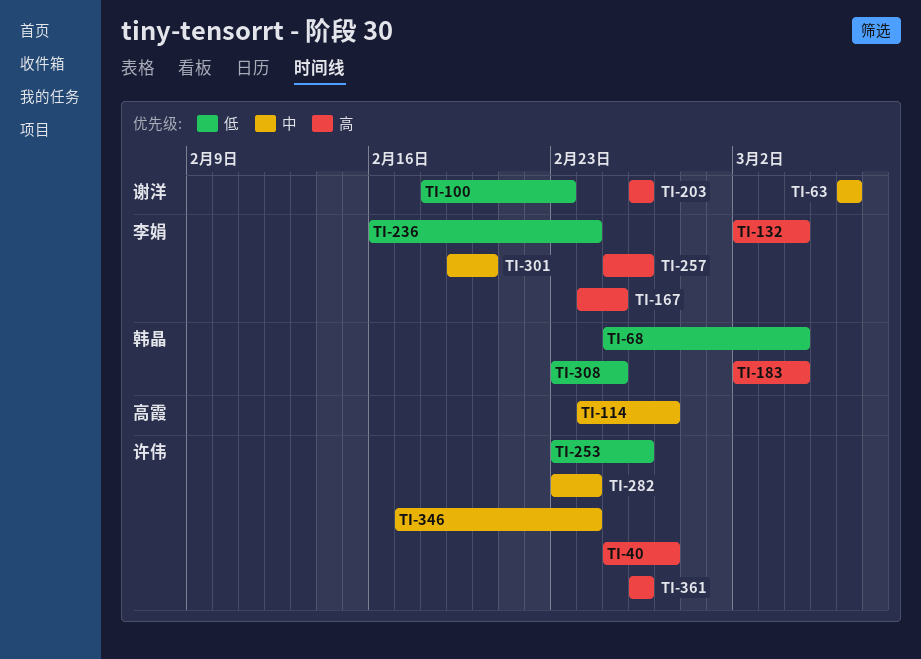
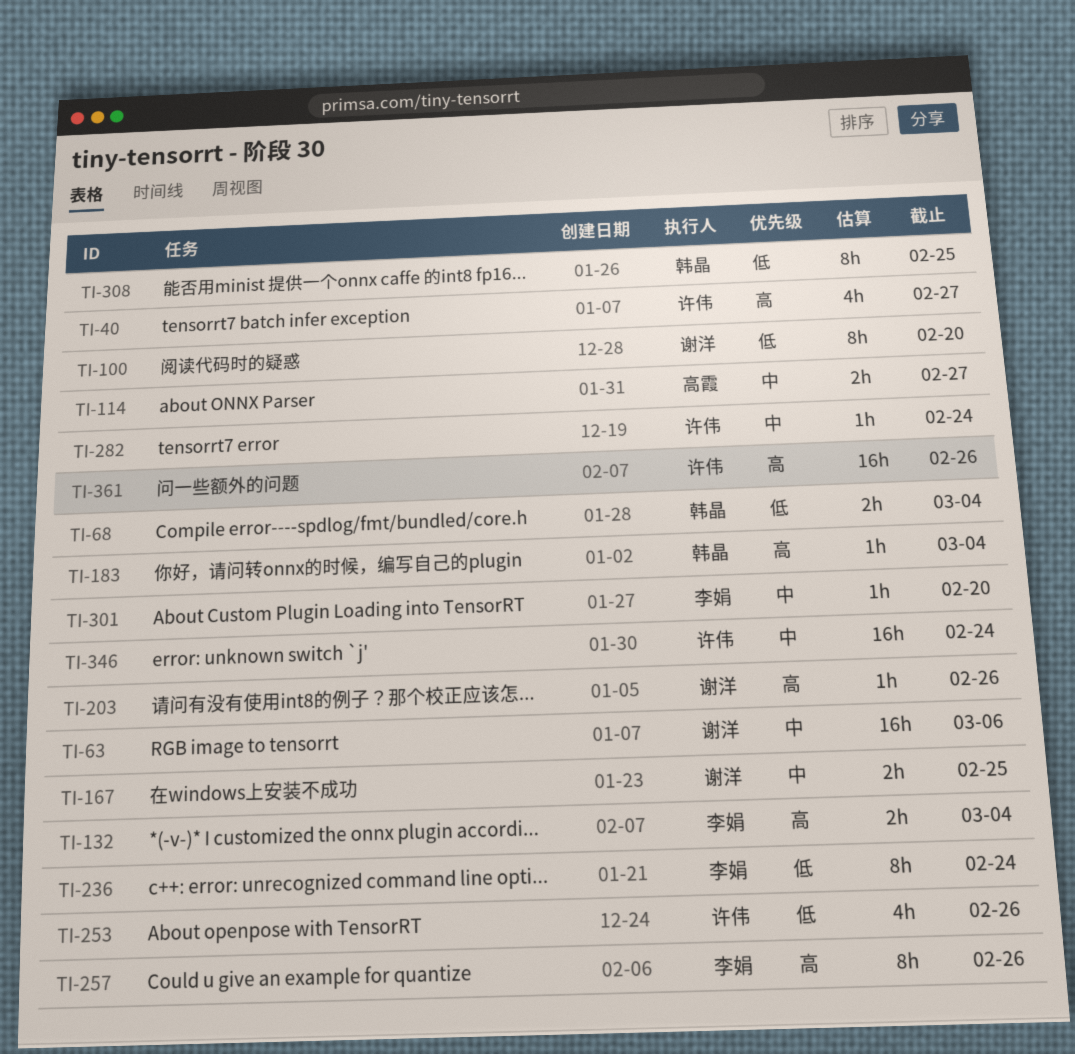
TI-100, due: Feb 23 -> Feb 20
TI-167, owner: 李娟 -> 谢洋
TI-167, priority: 高 -> 中

